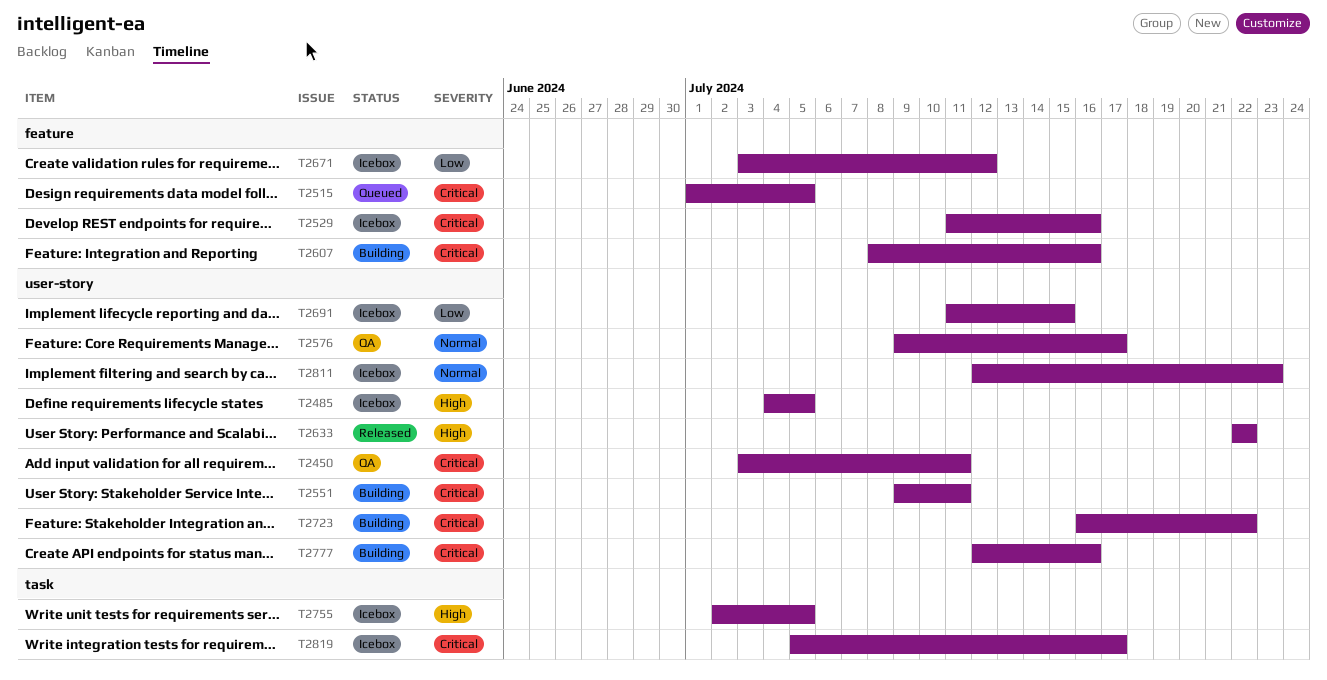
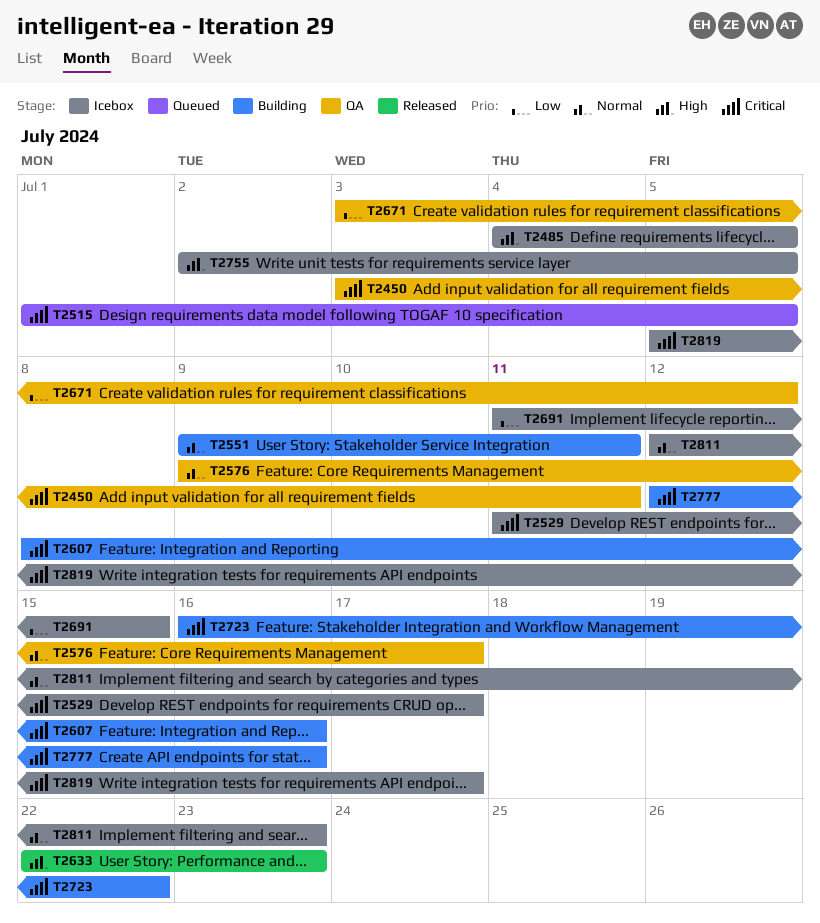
T2529, due: Jul 16 -> Jul 17
T2551, priority: Critical -> Normal
T2633, due: Jul 22 -> Jul 23
T2671, status: Icebox -> QA

